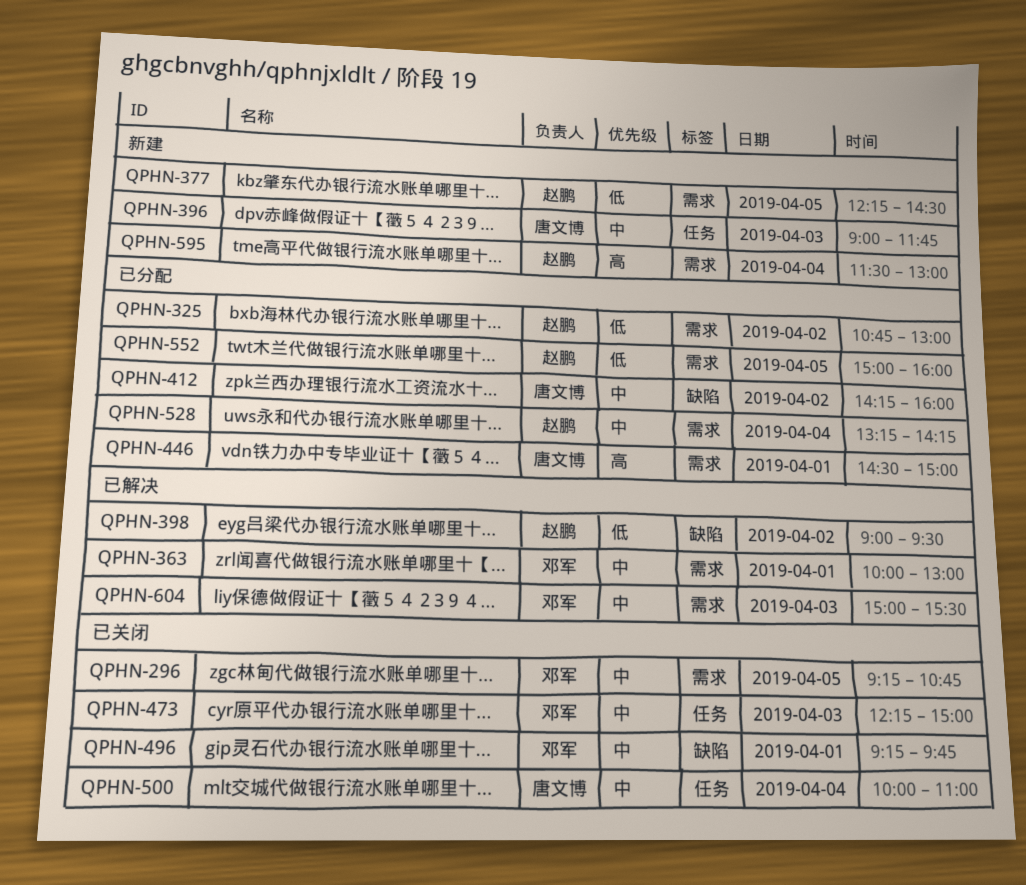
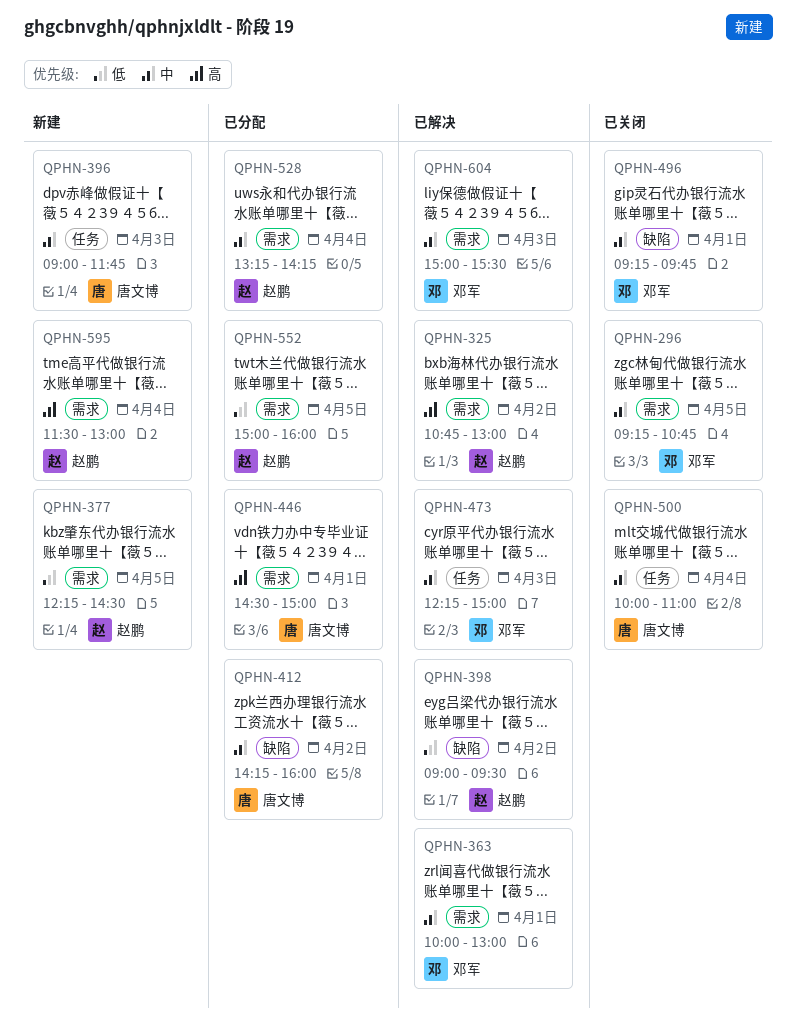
QPHN-325, status: 已分配 -> 已解决
QPHN-325, priority: 低 -> 高
QPHN-473, status: 已关闭 -> 已解决

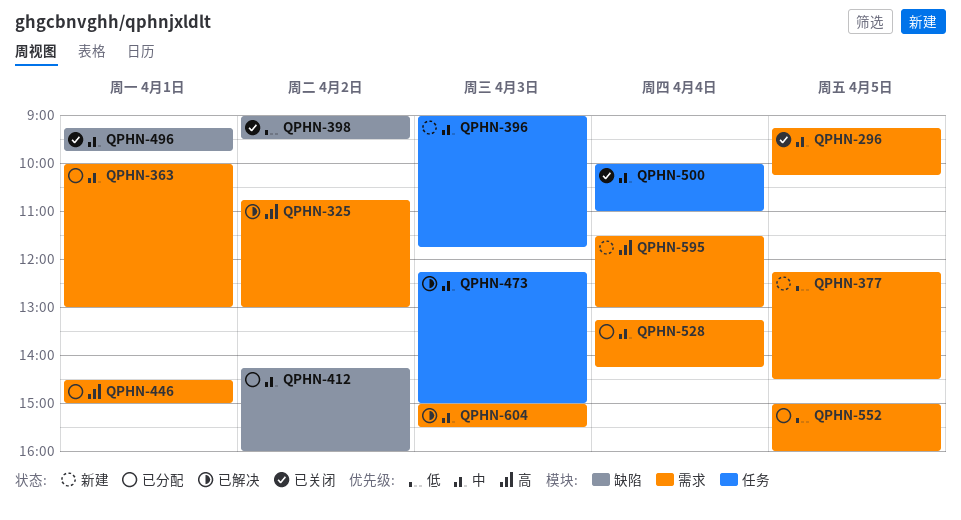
QPHN-296, ends: 10:45 -> 10:15
QPHN-363, status: 已解决 -> 已分配
QPHN-398, status: 已解决 -> 已关闭

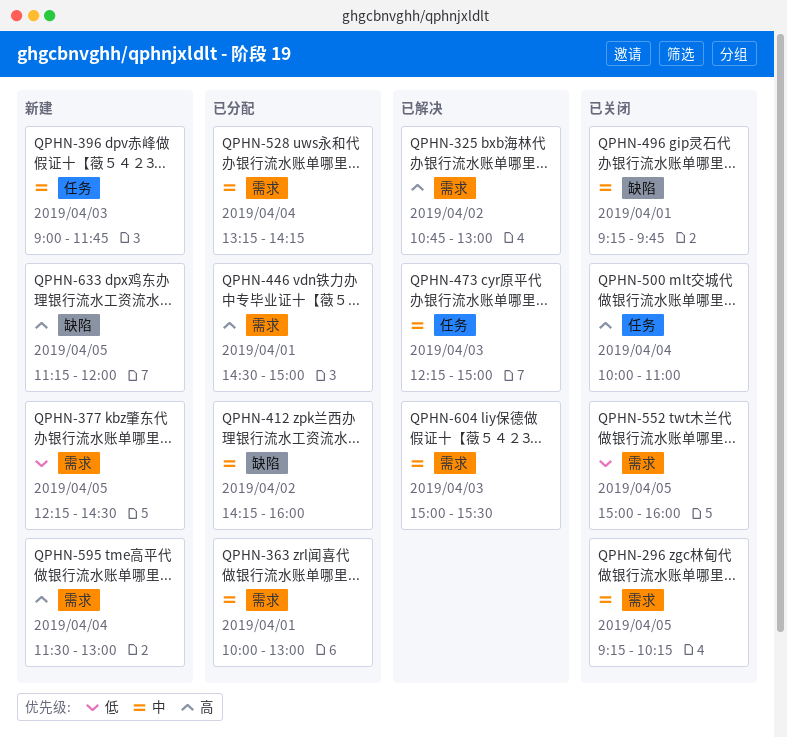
QPHN-398: present -> none
QPHN-500, priority: 中 -> 高
QPHN-552, status: 已分配 -> 已关闭
QPHN-633: none -> present

